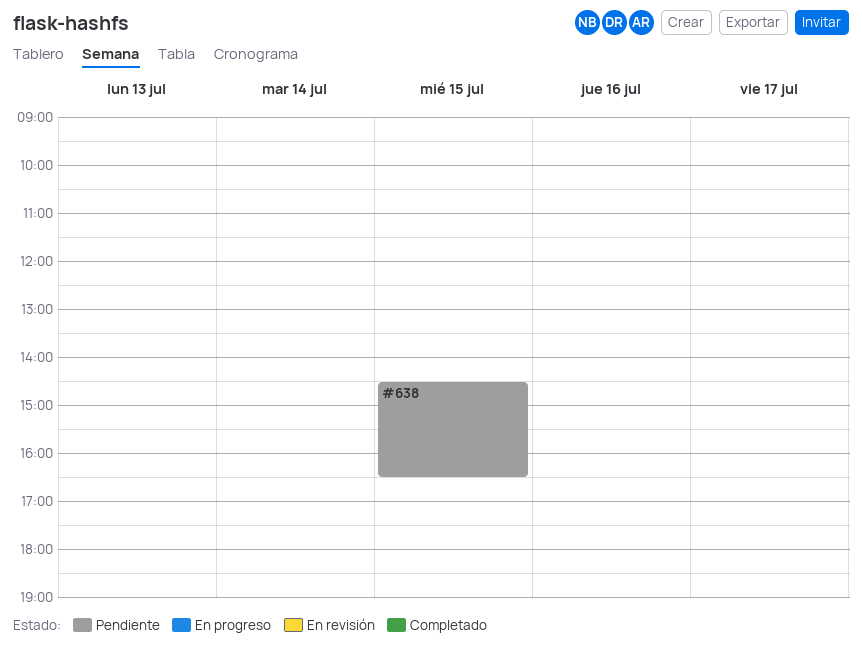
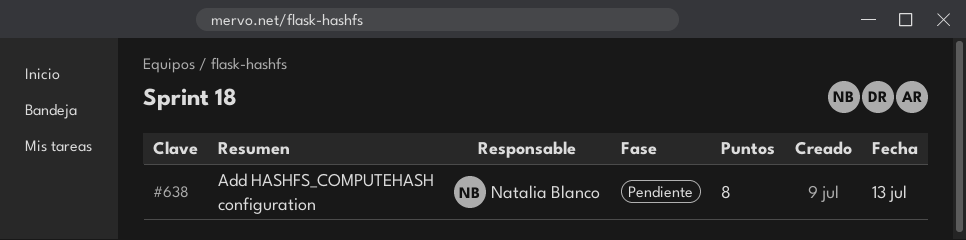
#638, day: Jul 15 -> Jul 13

